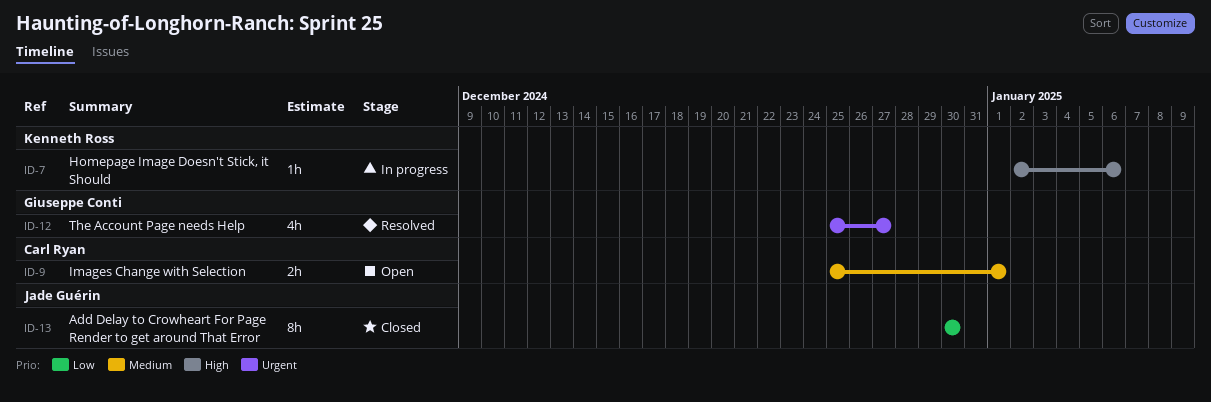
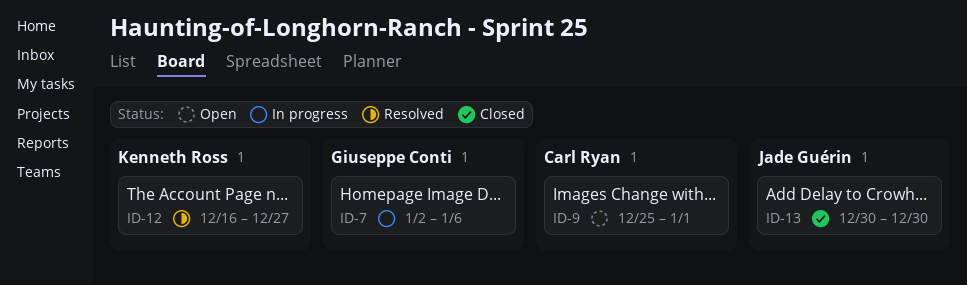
ID-7, owner: Kenneth Ross -> Giuseppe Conti
ID-12, owner: Giuseppe Conti -> Kenneth Ross
ID-12, start: Dec 25 -> Dec 16

